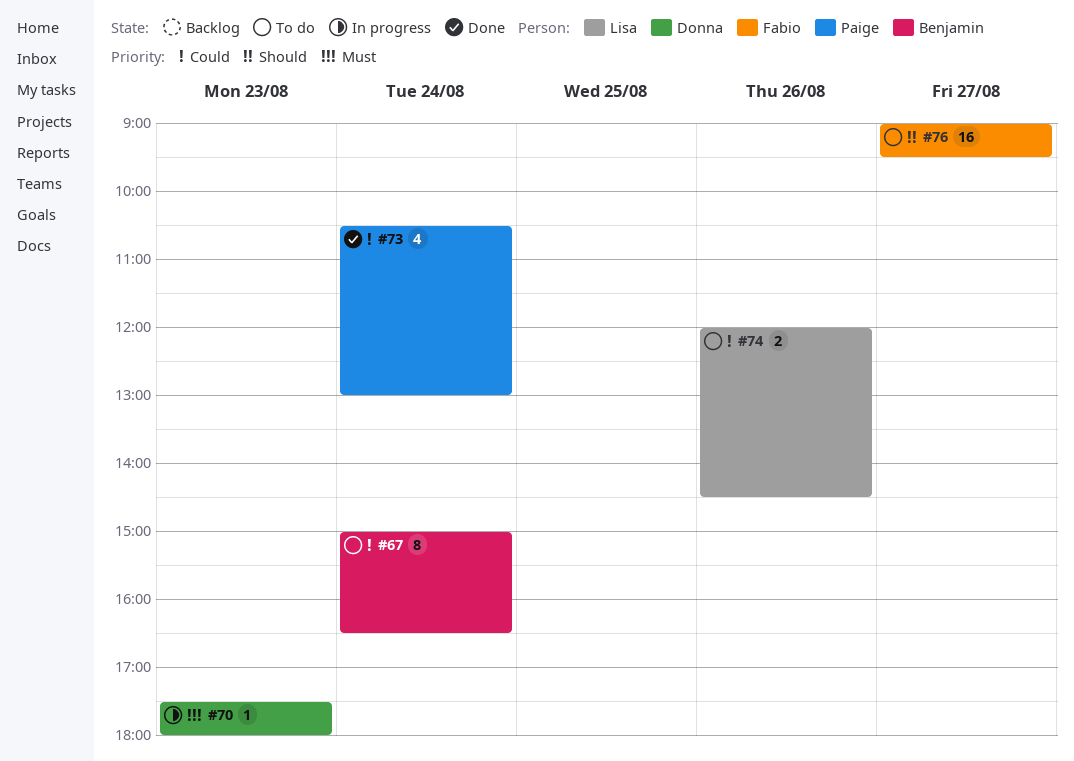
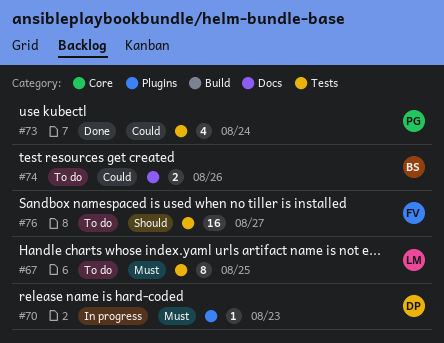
#67, owner: Benjamin -> Lisa
#67, priority: Could -> Must
#67, day: Aug 24 -> Aug 25
#74, owner: Lisa -> Benjamin

